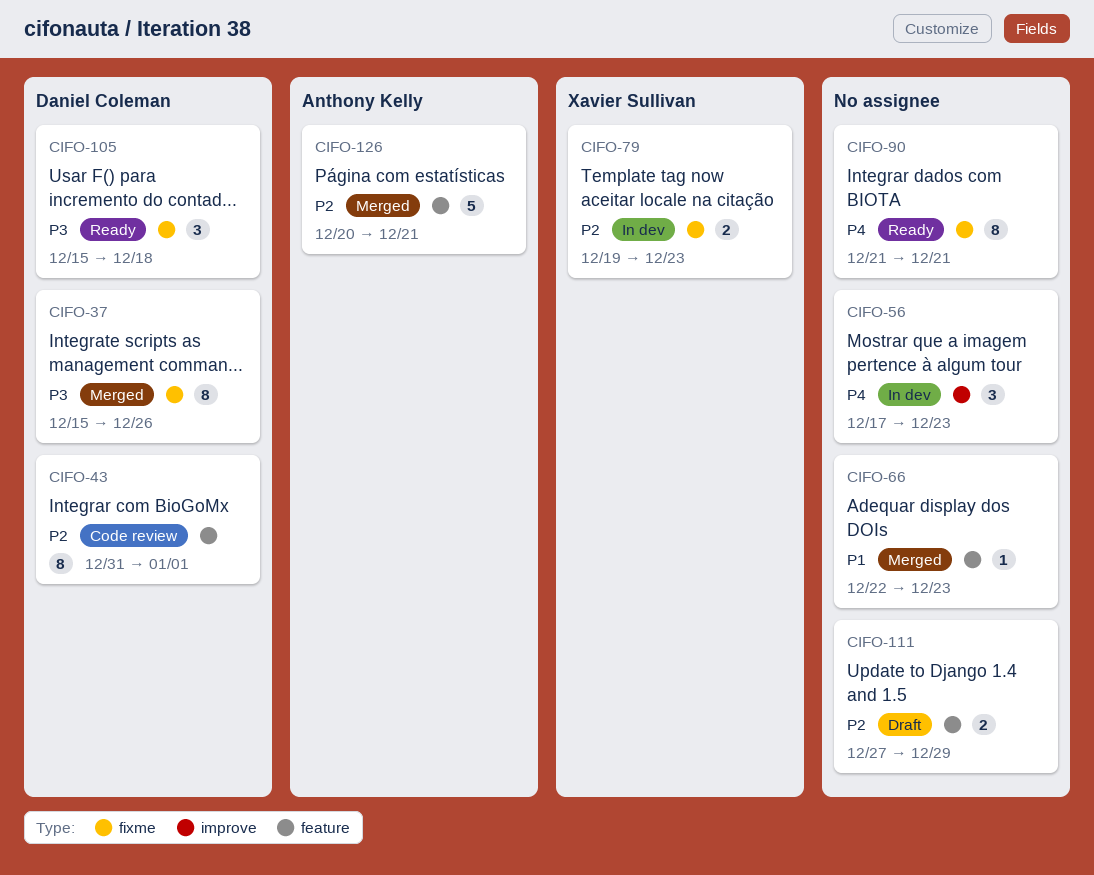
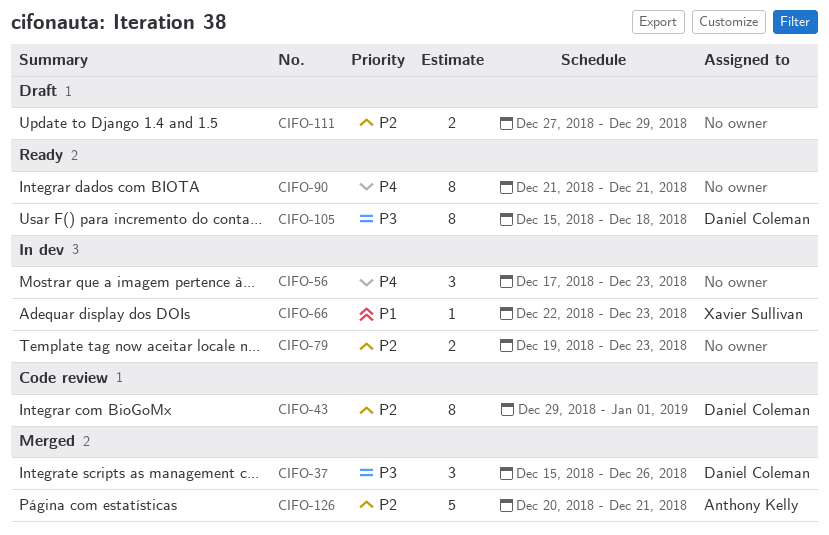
CIFO-37, estimate: 8 -> 3
CIFO-43, start: Dec 31 -> Dec 29
CIFO-66, status: Merged -> In dev
CIFO-66, owner: none -> Xavier Sullivan
CIFO-79, owner: Xavier Sullivan -> none
CIFO-105, estimate: 3 -> 8

